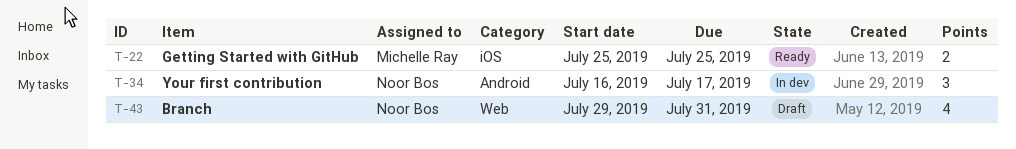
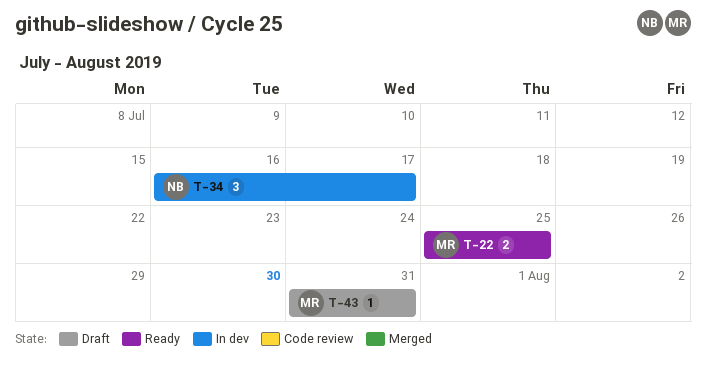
T-43, owner: Noor Bos -> Michelle Ray
T-43, estimate: 4 -> 1
T-43, start: Jul 29 -> Jul 31

